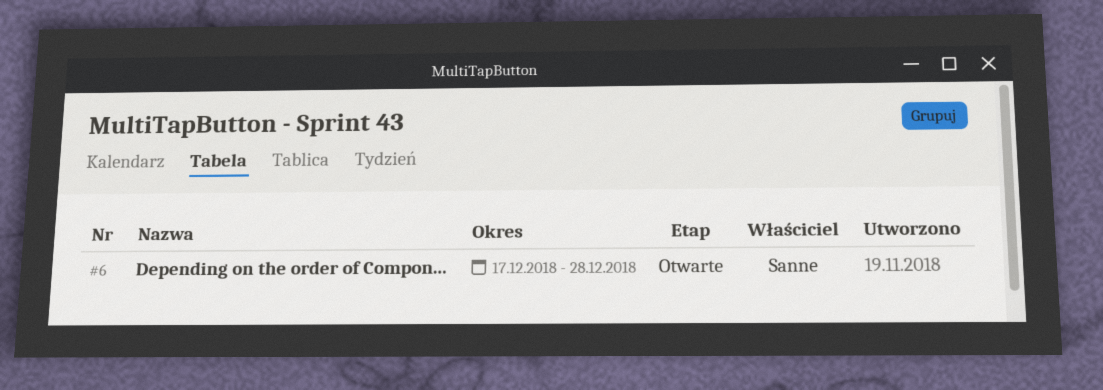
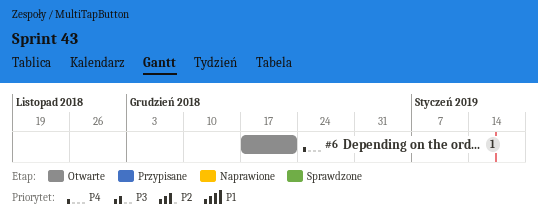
#6, due: Dec 28 -> Dec 21

